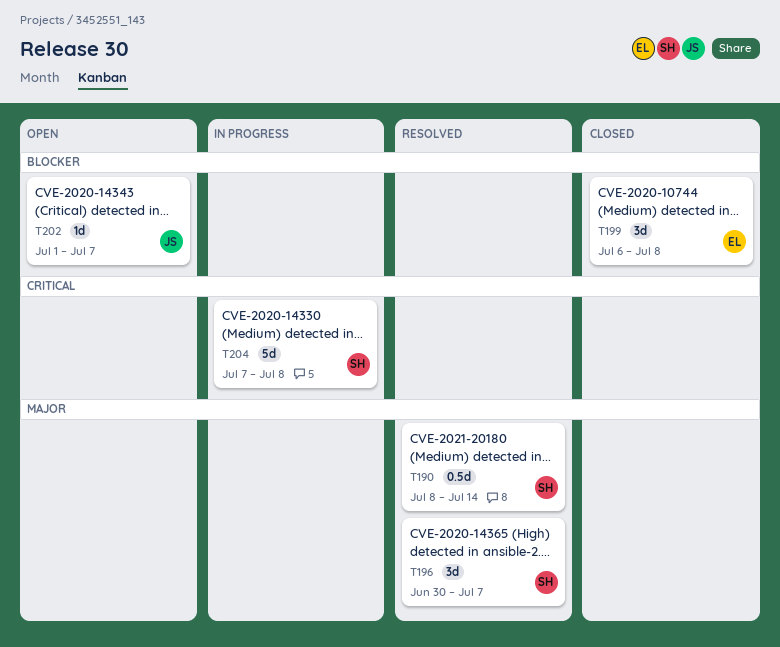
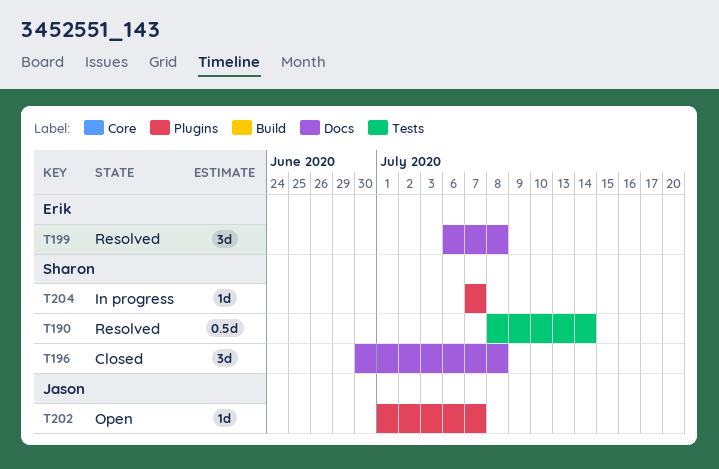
T196, status: Resolved -> Closed
T196, due: Jul 7 -> Jul 8
T199, status: Closed -> Resolved
T204, estimate: 5d -> 1d
T204, due: Jul 8 -> Jul 7

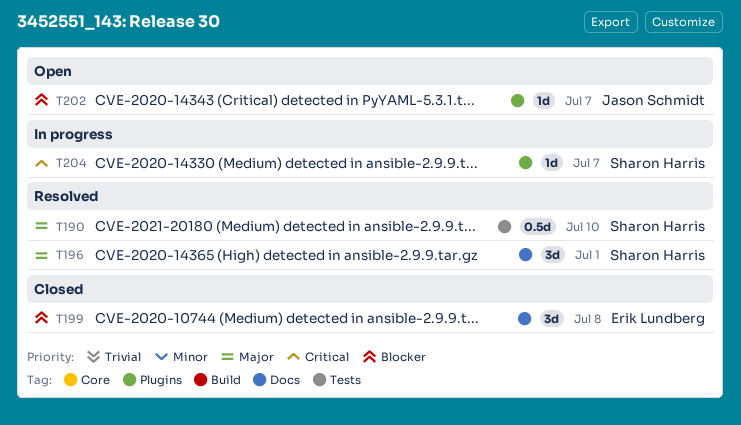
T190, due: Jul 14 -> Jul 10
T196, status: Closed -> Resolved
T196, due: Jul 8 -> Jul 1
T199, status: Resolved -> Closed

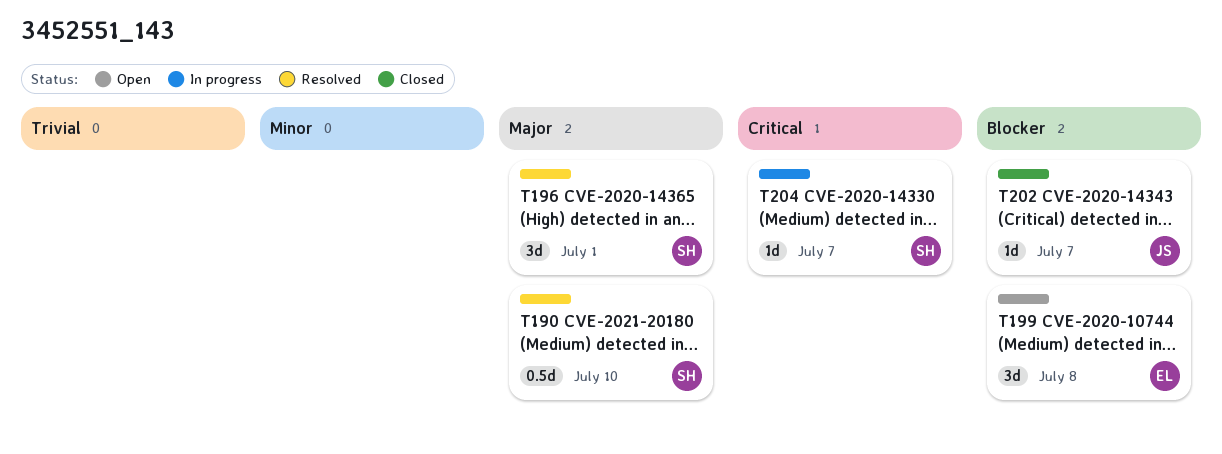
T199, status: Closed -> Open
T202, status: Open -> Closed

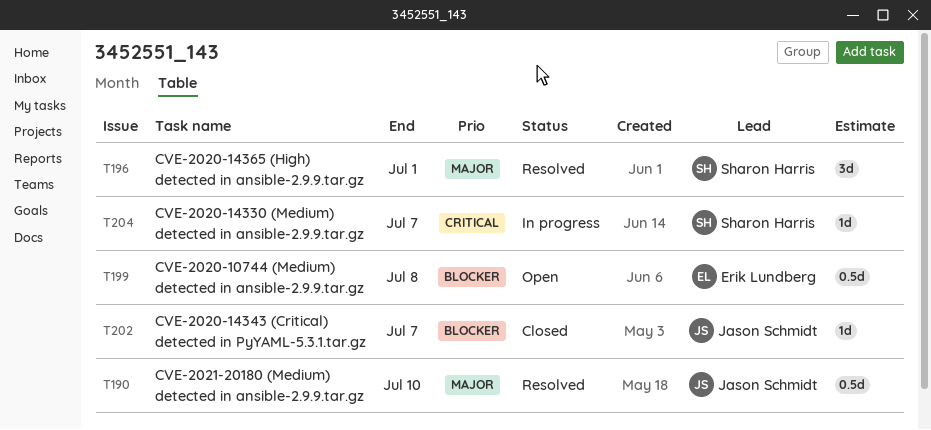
T190, owner: Sharon Harris -> Jason Schmidt
T199, estimate: 3d -> 0.5d

